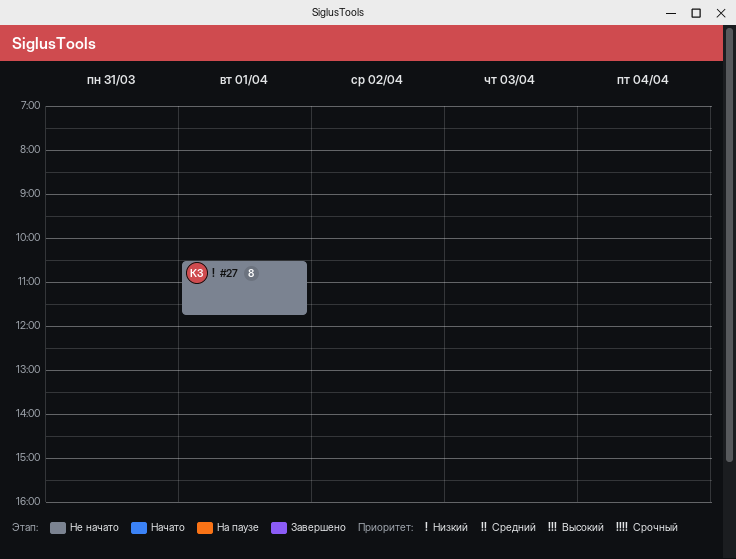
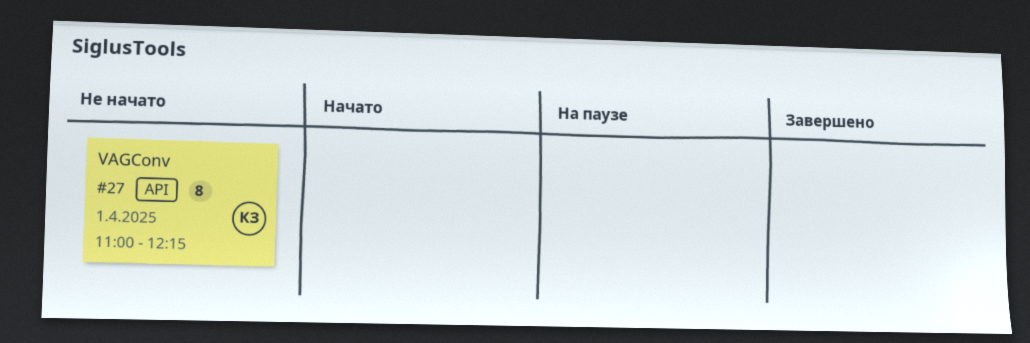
#27, begins: 10:30 -> 11:00
#27, ends: 11:45 -> 12:15

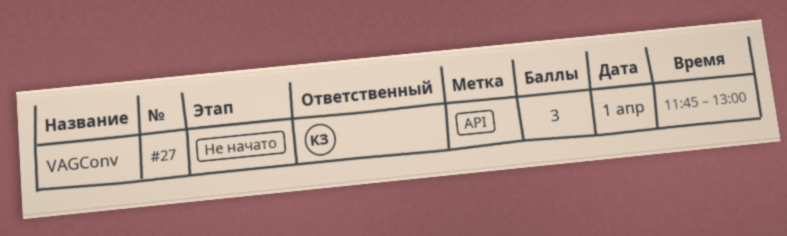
#27, estimate: 8 -> 3
#27, begins: 11:00 -> 11:45
#27, ends: 12:15 -> 13:00

